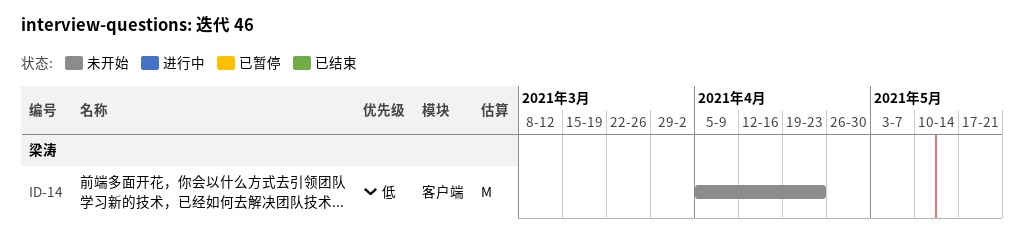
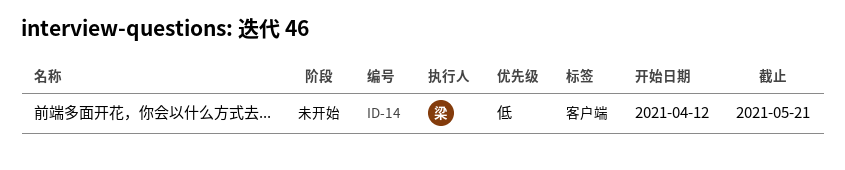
ID-14, start: Apr 5 -> Apr 12
ID-14, due: Apr 23 -> May 21

